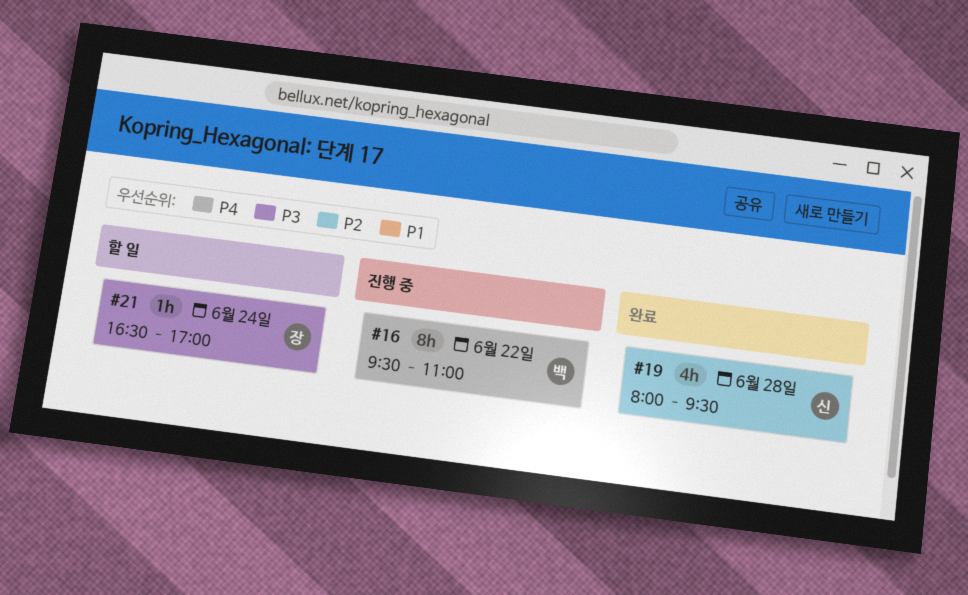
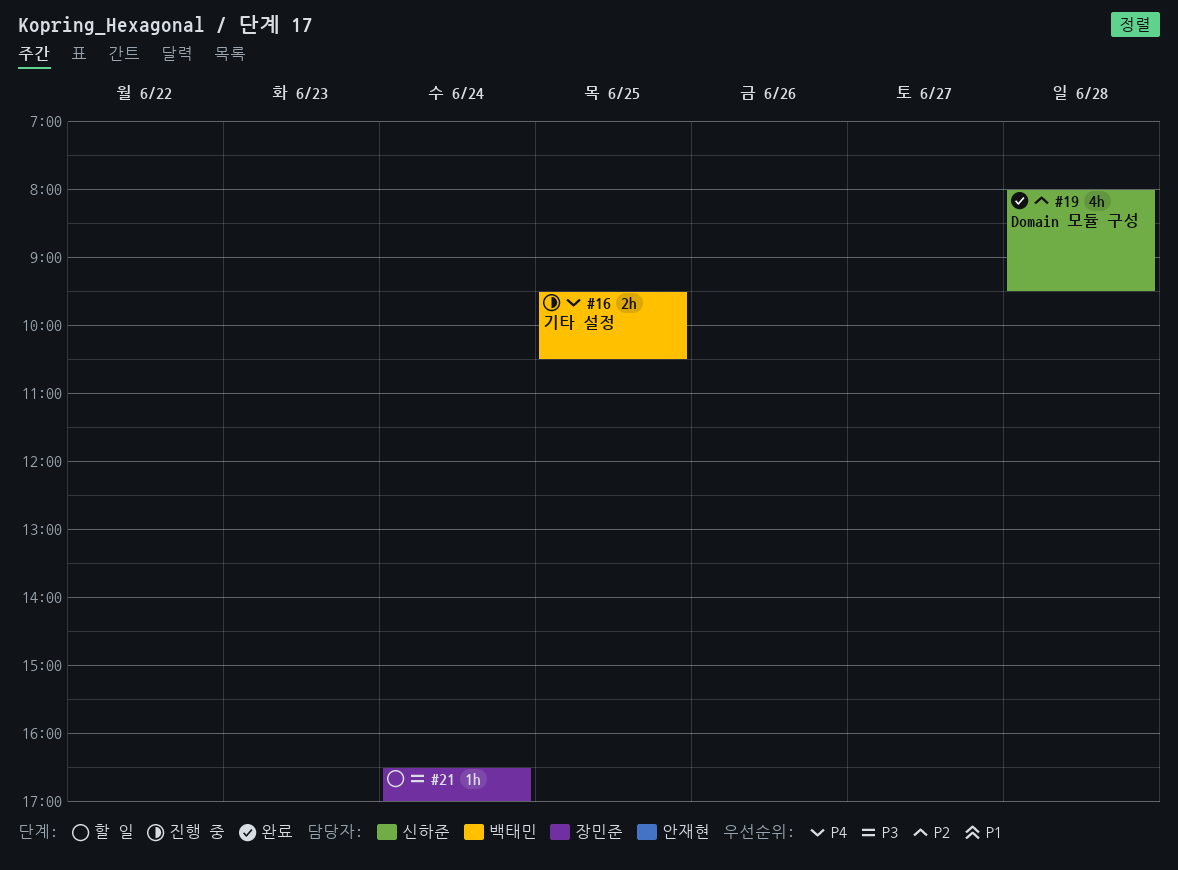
#16, estimate: 8h -> 2h
#16, day: Jun 22 -> Jun 25
#16, ends: 11:00 -> 10:30

